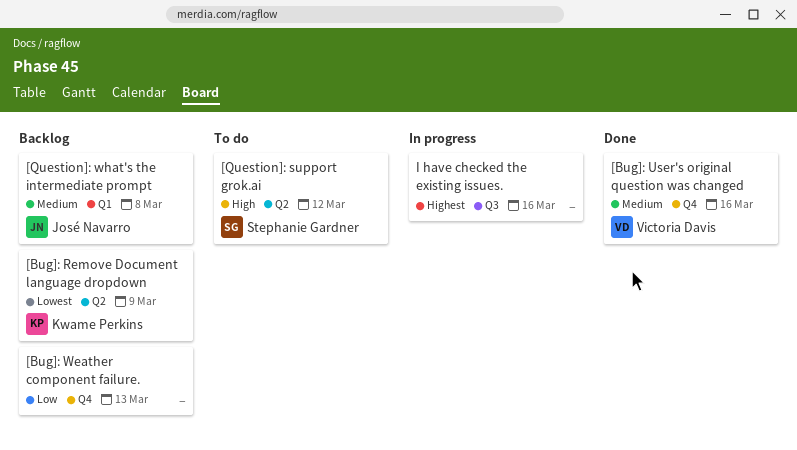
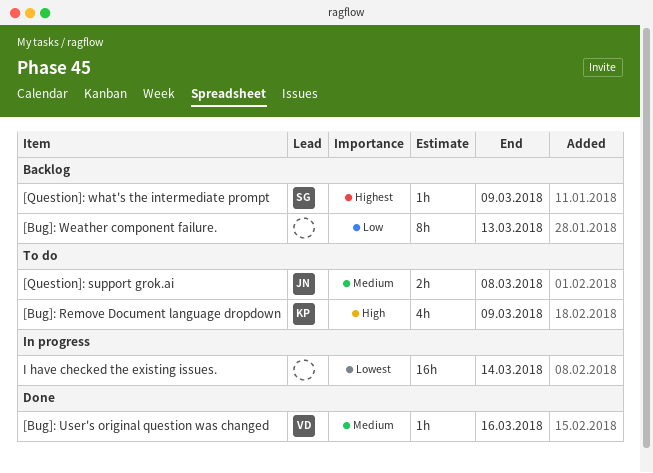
[Bug]: Remove Document language dropdown, status: Backlog -> To do
[Bug]: Remove Document language dropdown, priority: Lowest -> High
[Question]: support grok.ai, owner: Stephanie Gardner -> José Navarro
[Question]: support grok.ai, priority: High -> Medium
[Question]: support grok.ai, due: Mar 12 -> Mar 8
[Question]: what's the intermediate prompt, owner: José Navarro -> Stephanie Gardner
[Question]: what's the intermediate prompt, priority: Medium -> Highest
[Question]: what's the intermediate prompt, due: Mar 8 -> Mar 9
I have checked the existing issues., priority: Highest -> Lowest
I have checked the existing issues., due: Mar 16 -> Mar 14

